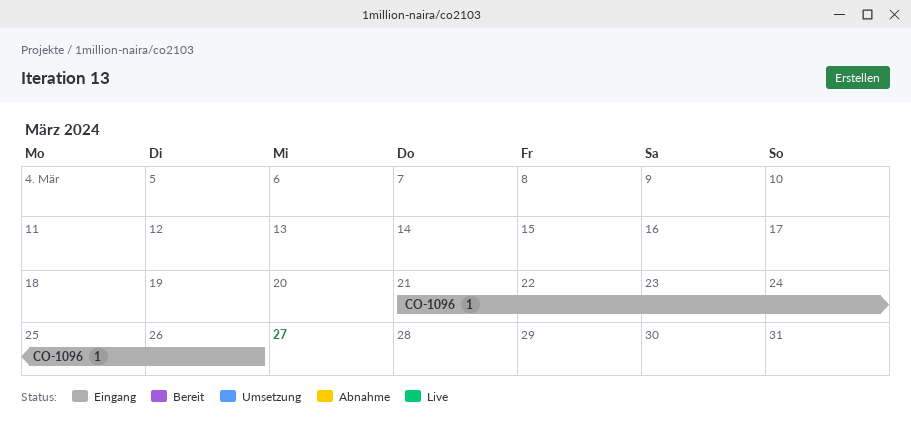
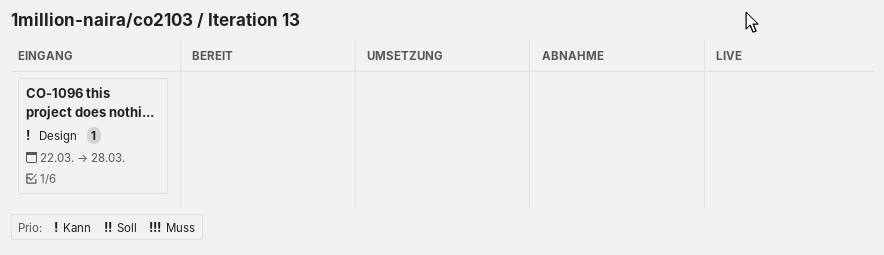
CO-1096, start: Mar 21 -> Mar 22
CO-1096, due: Mar 26 -> Mar 28

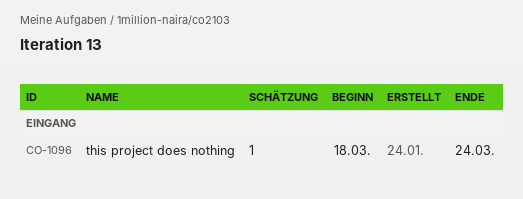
CO-1096, start: Mar 22 -> Mar 18
CO-1096, due: Mar 28 -> Mar 24

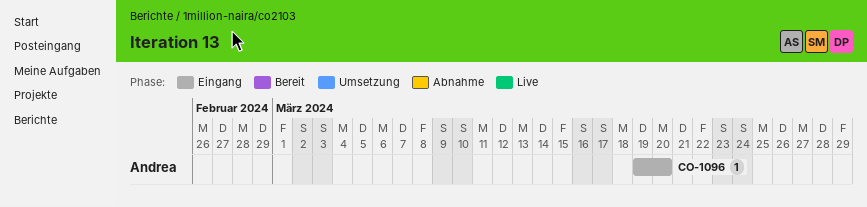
CO-1096, start: Mar 18 -> Mar 19
CO-1096, due: Mar 24 -> Mar 20

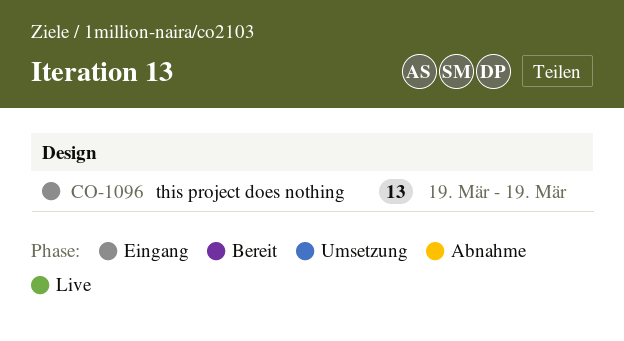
CO-1096, estimate: 1 -> 13
CO-1096, due: Mar 20 -> Mar 19

